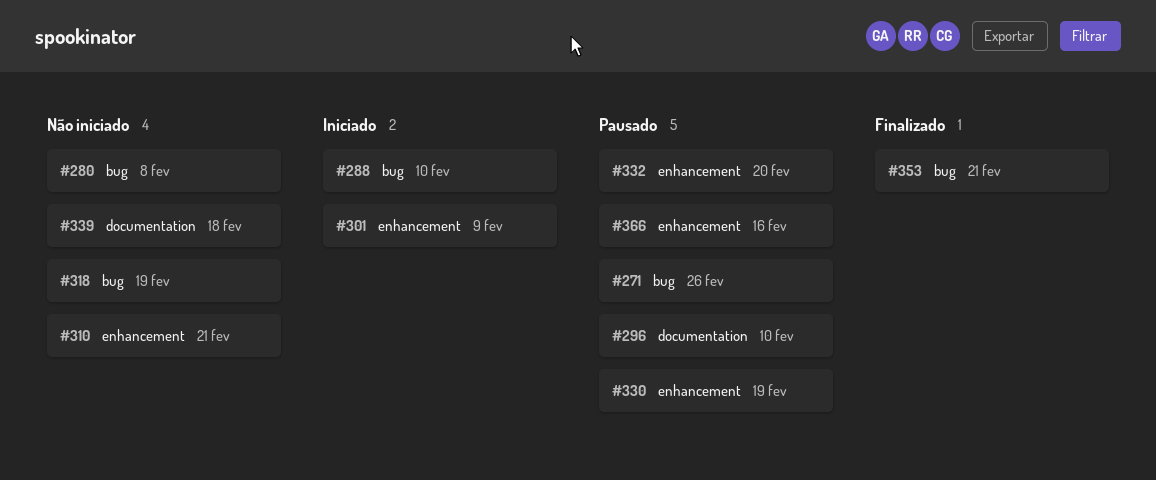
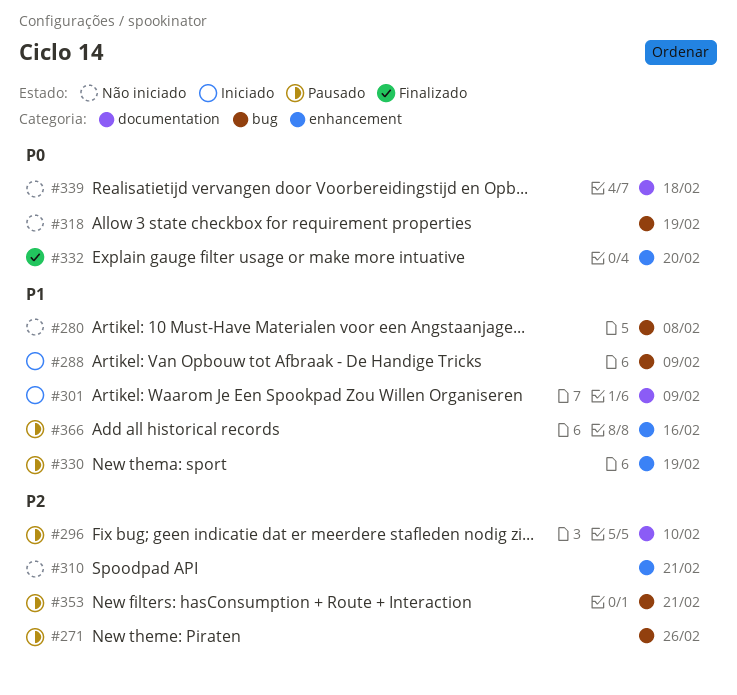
#288, due: Feb 10 -> Feb 9
#301, label: enhancement -> documentation
#332, status: Pausado -> Finalizado
#353, status: Finalizado -> Pausado

